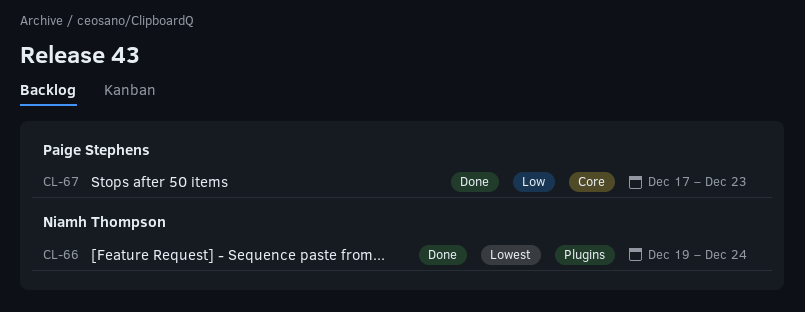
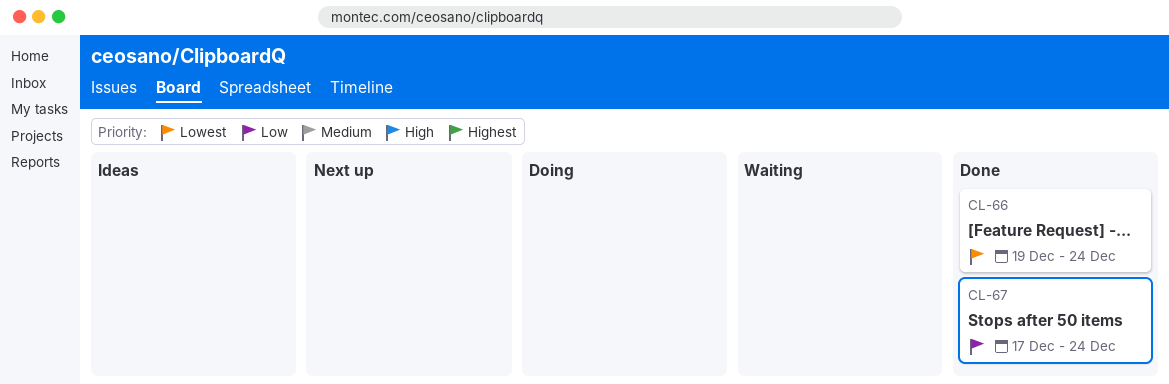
CL-67, due: Dec 23 -> Dec 24

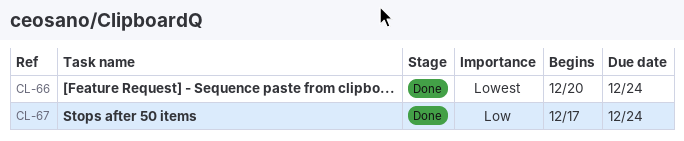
CL-66, start: Dec 19 -> Dec 20

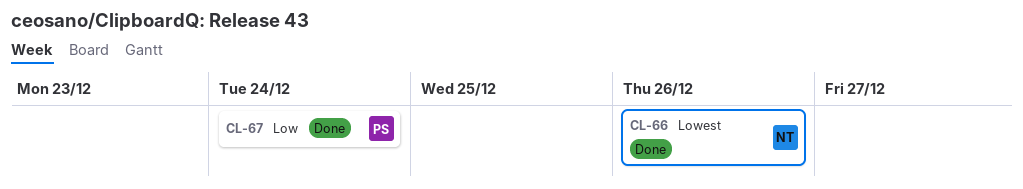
CL-66, due: Dec 24 -> Dec 26

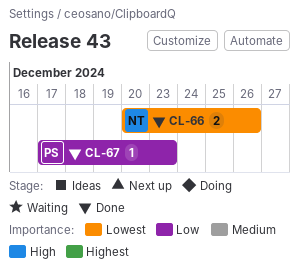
CL-67, due: Dec 24 -> Dec 23

